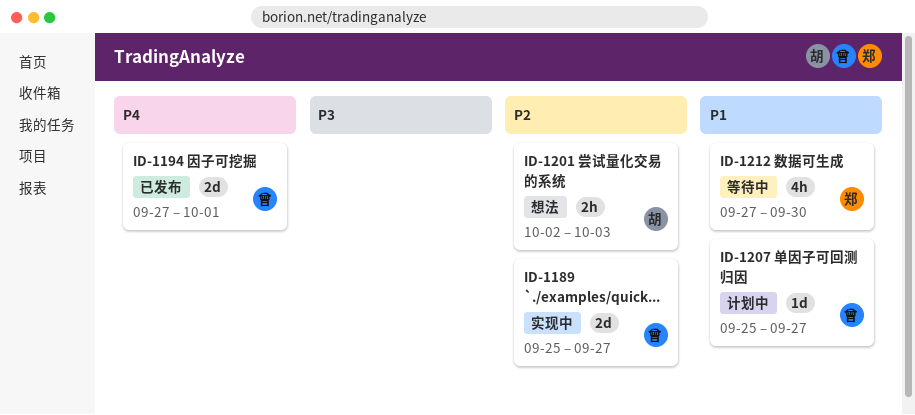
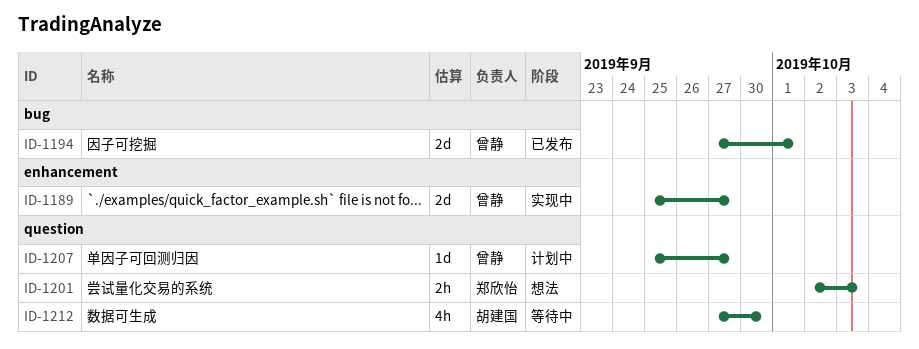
ID-1201, owner: 胡建国 -> 郑欣怡
ID-1212, owner: 郑欣怡 -> 胡建国

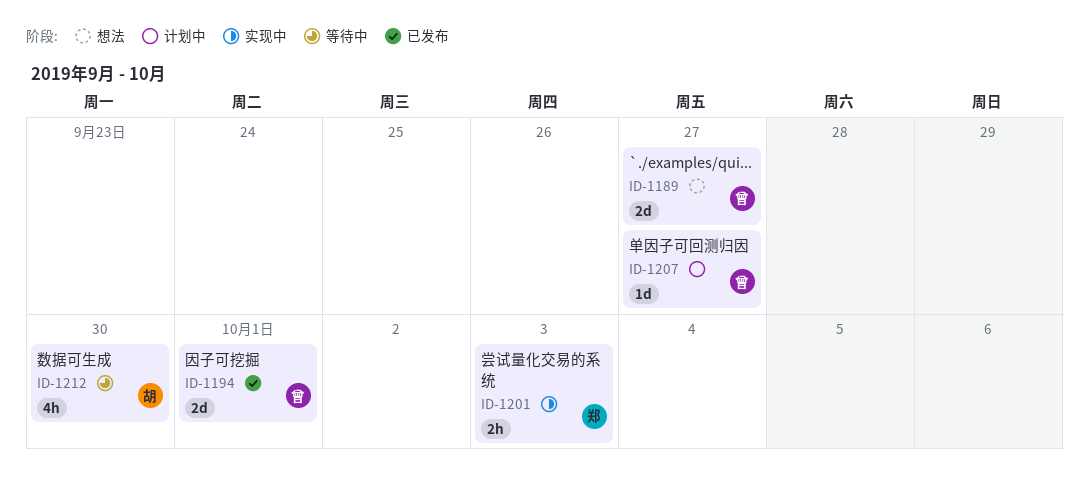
ID-1189, status: 实现中 -> 想法
ID-1201, status: 想法 -> 实现中

